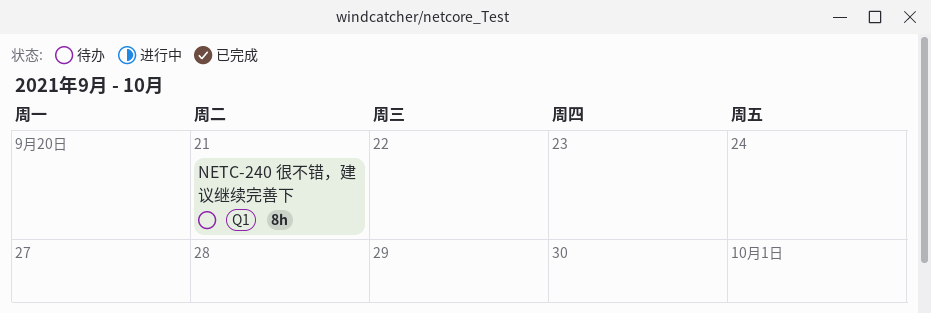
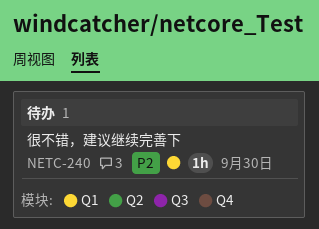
NETC-240, estimate: 8h -> 1h
NETC-240, due: Sep 21 -> Sep 30

